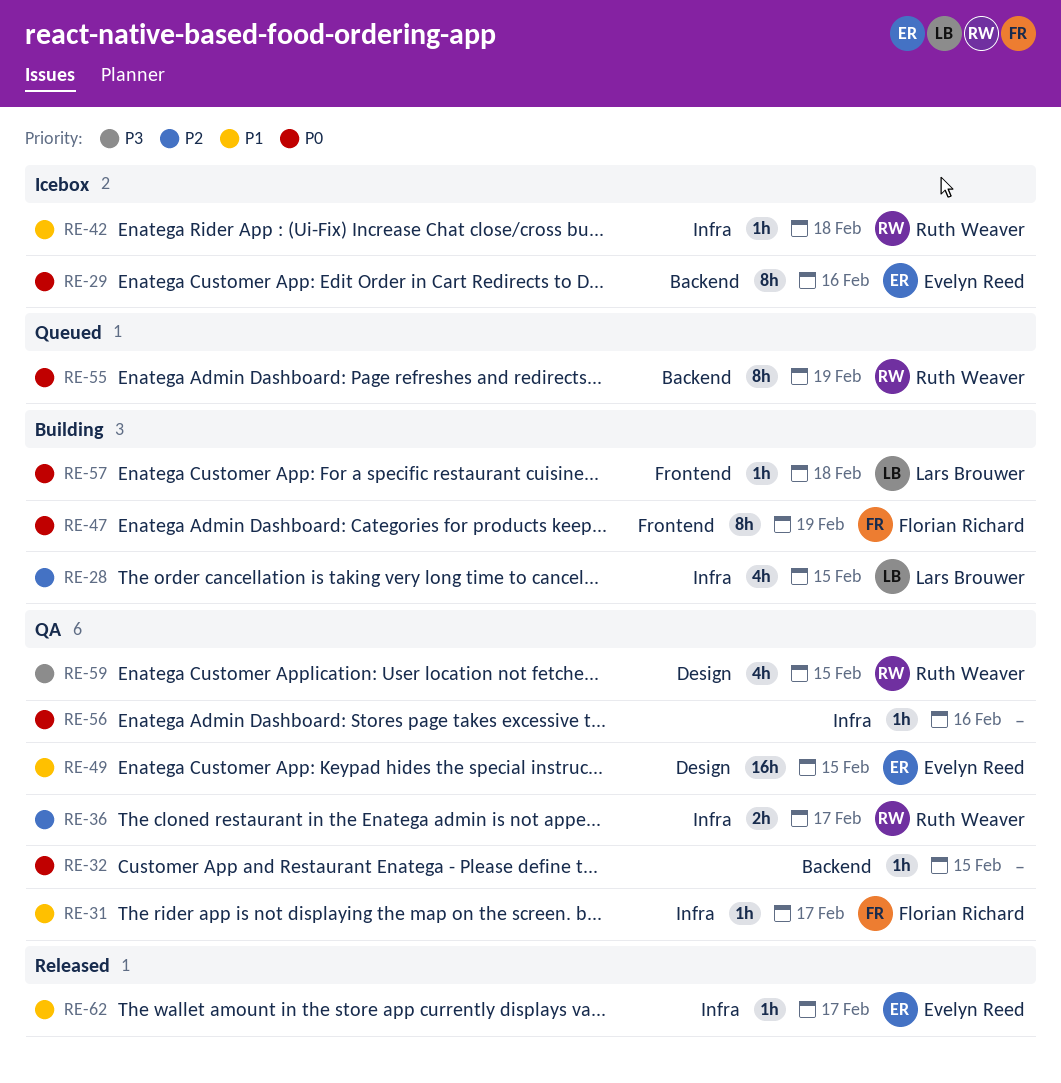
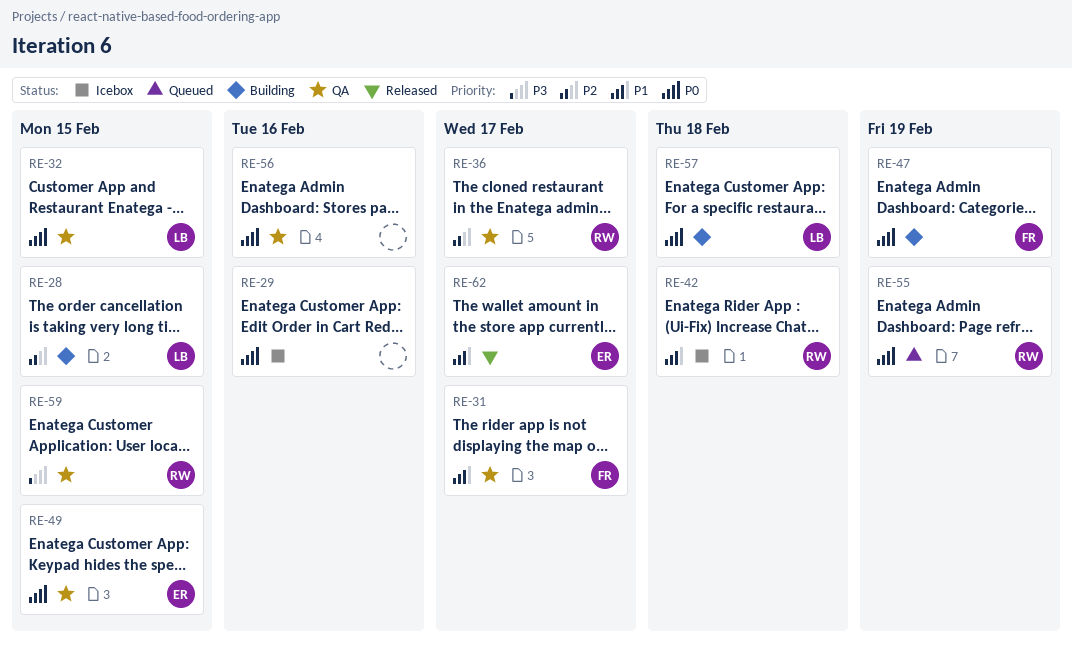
RE-29, owner: Evelyn Reed -> none
RE-32, owner: none -> Lars Brouwer
RE-49, priority: P1 -> P0

